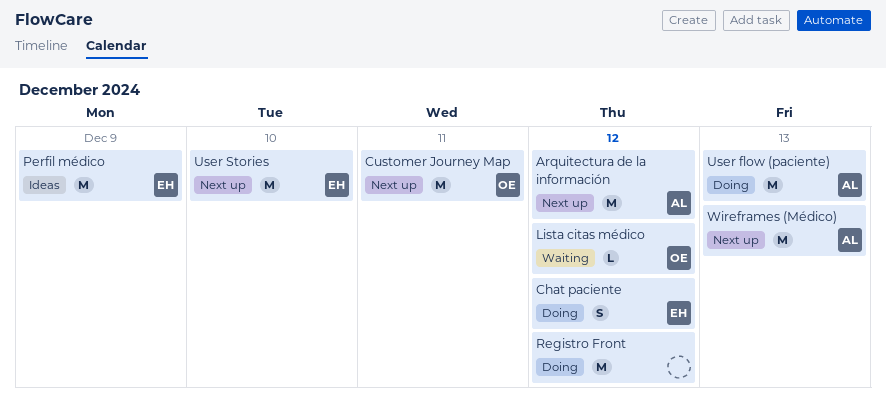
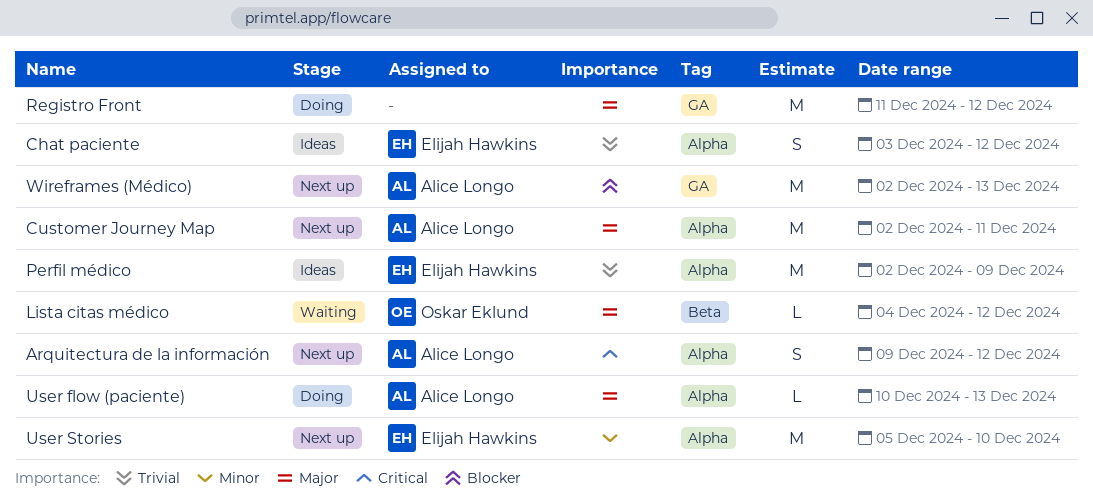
Arquitectura de la información, estimate: M -> S
Chat paciente, status: Doing -> Ideas
Customer Journey Map, owner: Oskar Eklund -> Alice Longo
User flow (paciente), estimate: M -> L

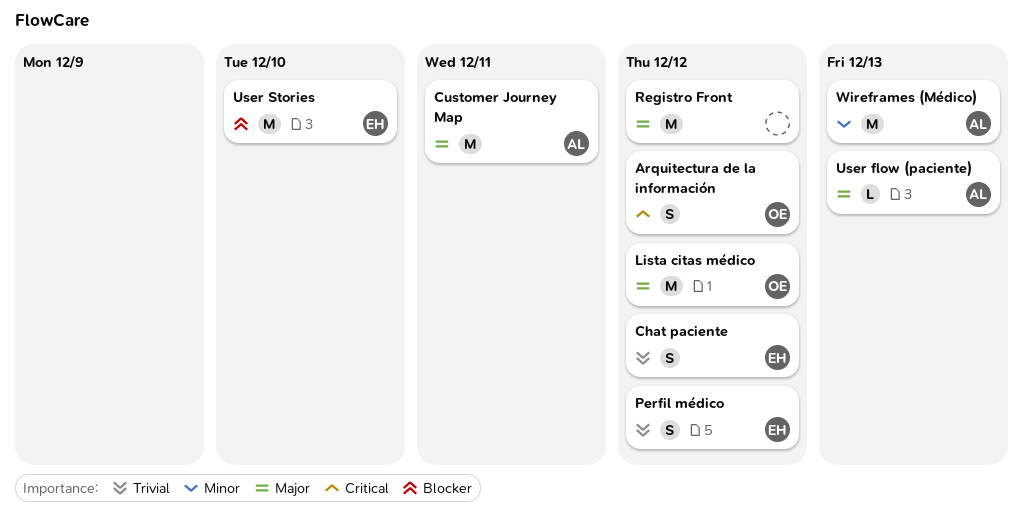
Arquitectura de la información, owner: Alice Longo -> Oskar Eklund
Lista citas médico, estimate: L -> M
Perfil médico, estimate: M -> S
Perfil médico, due: Dec 9 -> Dec 12
User Stories, priority: Minor -> Blocker
Wireframes (Médico), priority: Blocker -> Minor

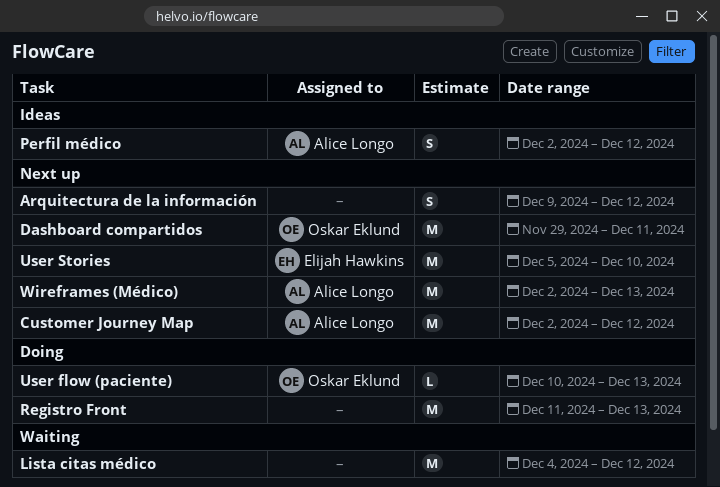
Arquitectura de la información, owner: Oskar Eklund -> none
Chat paciente: present -> none
Customer Journey Map, due: Dec 11 -> Dec 12
Dashboard compartidos: none -> present
Lista citas médico, owner: Oskar Eklund -> none
Perfil médico, owner: Elijah Hawkins -> Alice Longo
Registro Front, due: Dec 12 -> Dec 13
User flow (paciente), owner: Alice Longo -> Oskar Eklund

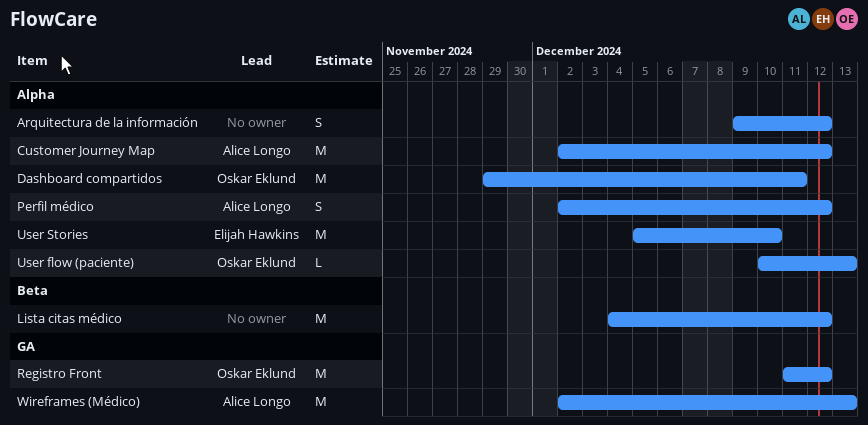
Registro Front, owner: none -> Oskar Eklund
Registro Front, due: Dec 13 -> Dec 12

